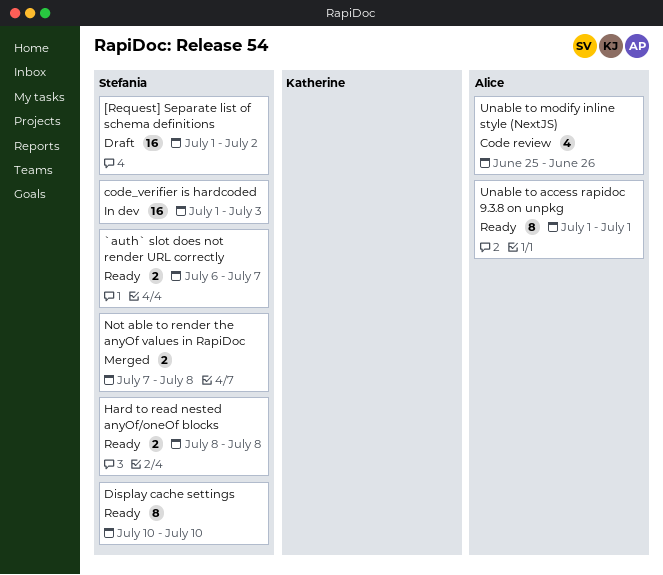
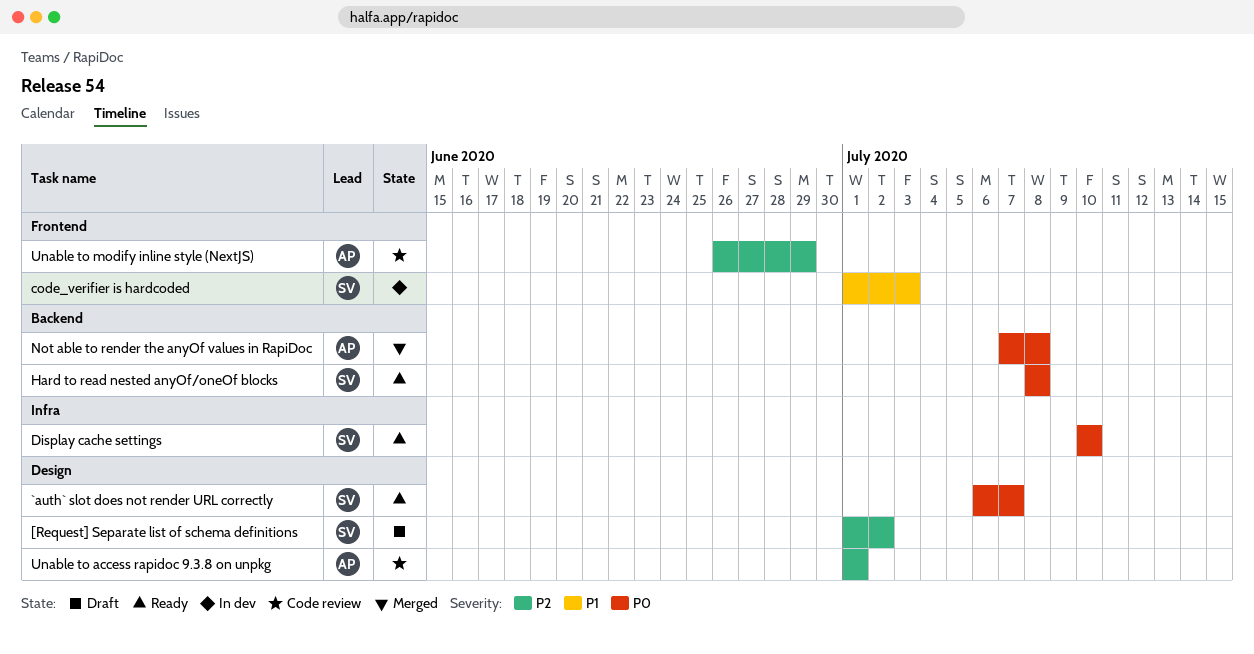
Not able to render the anyOf values in RapiDoc, owner: Stefania -> Alice
Unable to access rapidoc 9.3.8 on unpkg, status: Ready -> Code review
Unable to modify inline style (NextJS), start: Jun 25 -> Jun 26
Unable to modify inline style (NextJS), due: Jun 26 -> Jun 29

